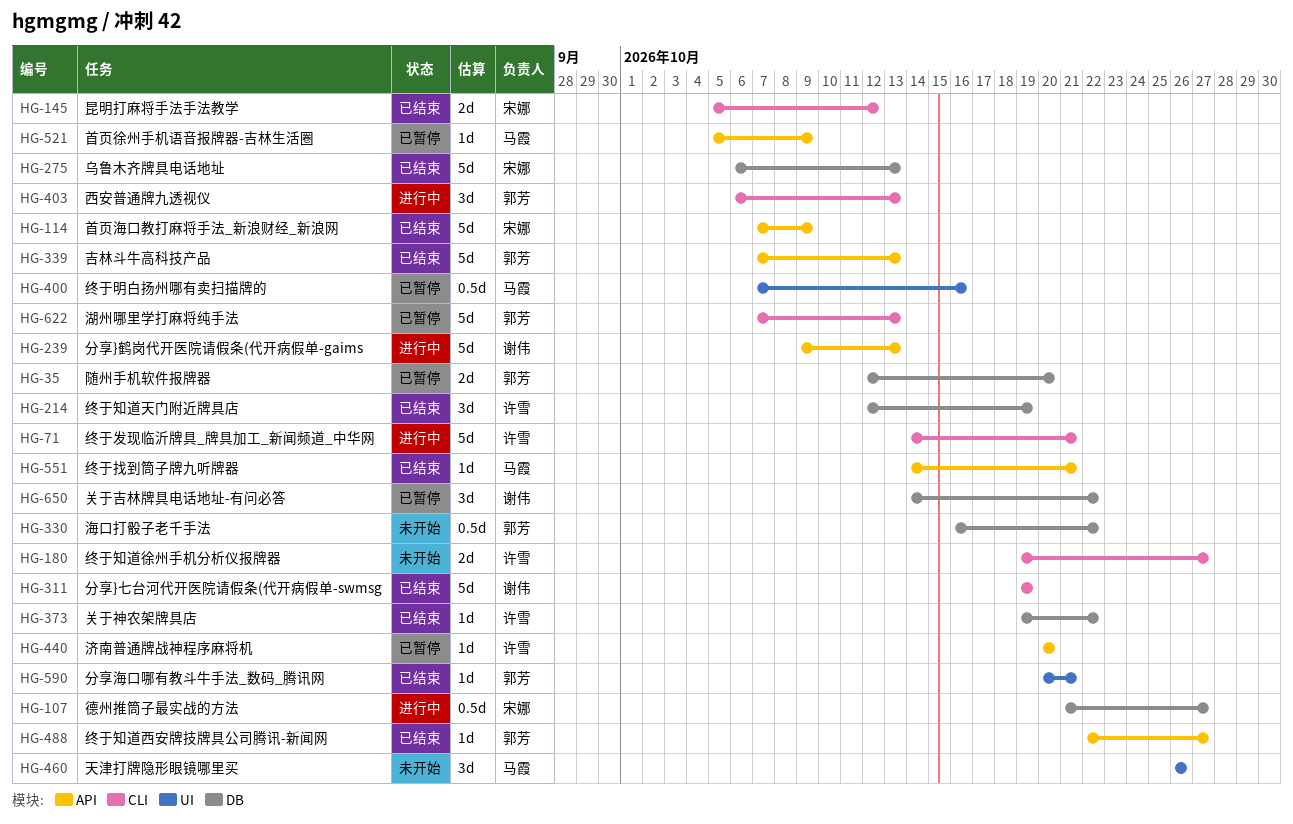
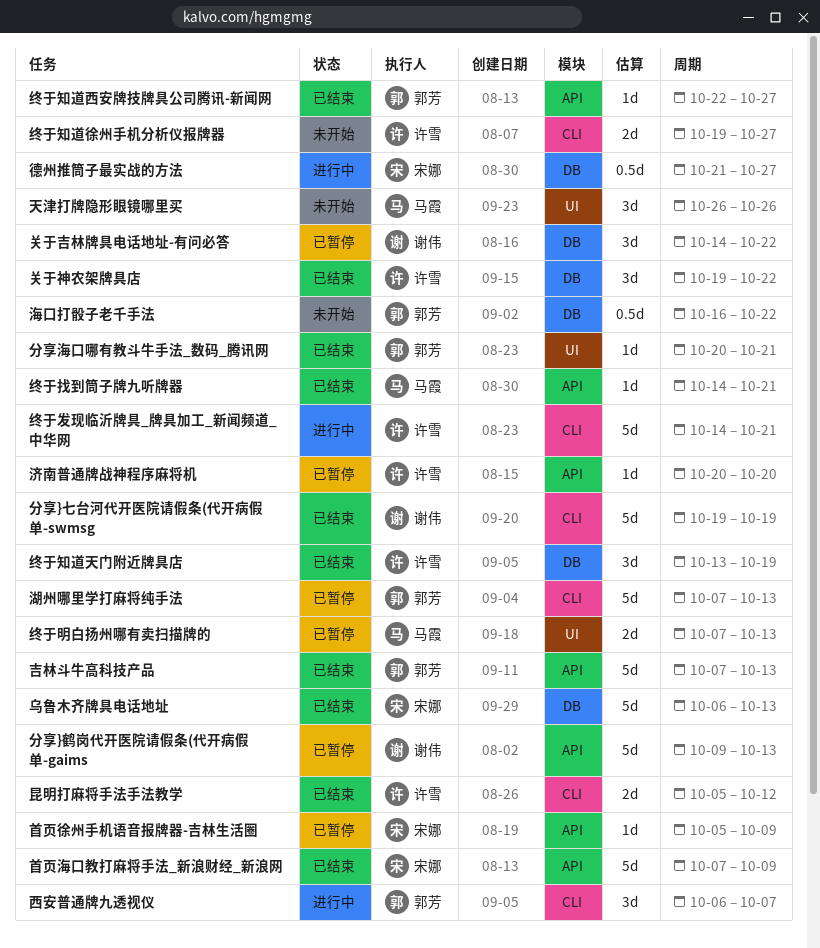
关于神农架牌具店, estimate: 1d -> 3d
分享}鹤岗代开医院请假条(代开病假单-gaims, status: 进行中 -> 已暂停
昆明打麻将手法手法教学, owner: 宋娜 -> 许雪
终于明白扬州哪有卖扫描牌的, estimate: 0.5d -> 2d
终于明白扬州哪有卖扫描牌的, due: Oct 16 -> Oct 13
终于知道天门附近牌具店, start: Oct 12 -> Oct 13
西安普通牌九透视仪, due: Oct 13 -> Oct 7
随州手机软件报牌器: present -> none
首页徐州手机语音报牌器-吉林生活圈, owner: 马霞 -> 宋娜

